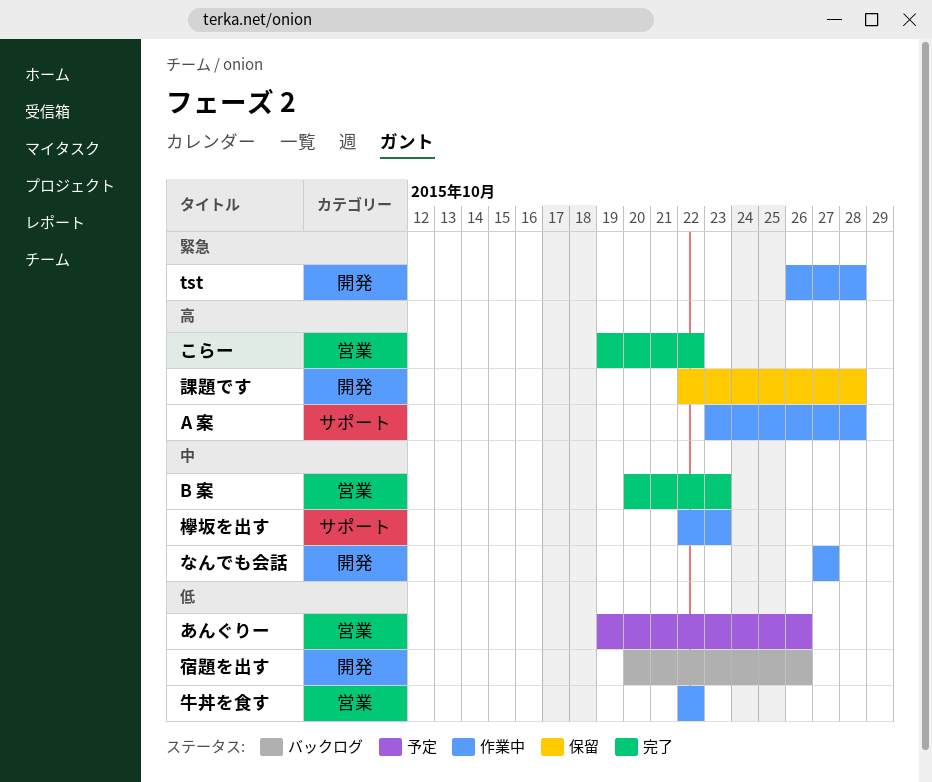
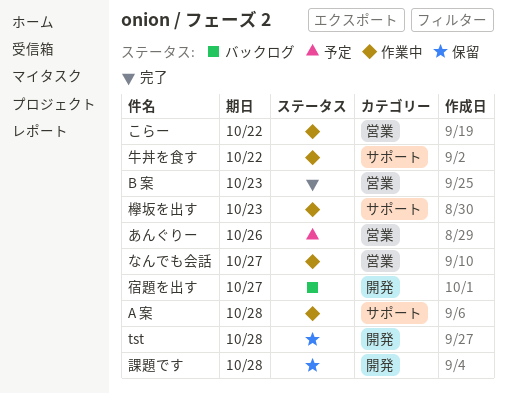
tst, status: 作業中 -> 保留
こらー, status: 完了 -> 作業中
なんでも会話, label: 開発 -> 営業
宿題を出す, due: Oct 26 -> Oct 27
牛丼を食す, label: 営業 -> サポート

